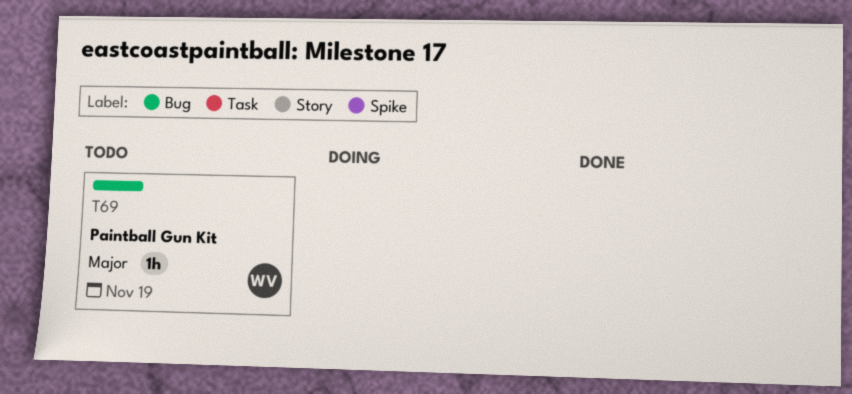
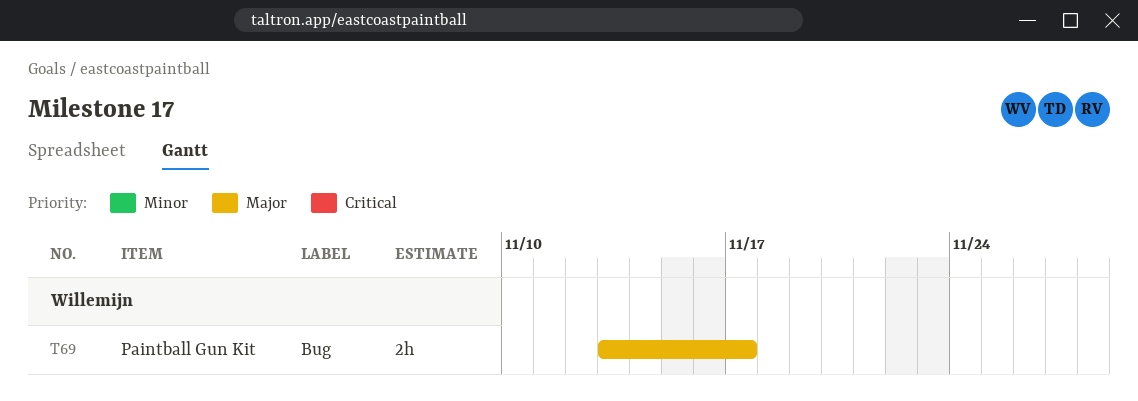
T69, estimate: 1h -> 2h
T69, due: Nov 19 -> Nov 17

